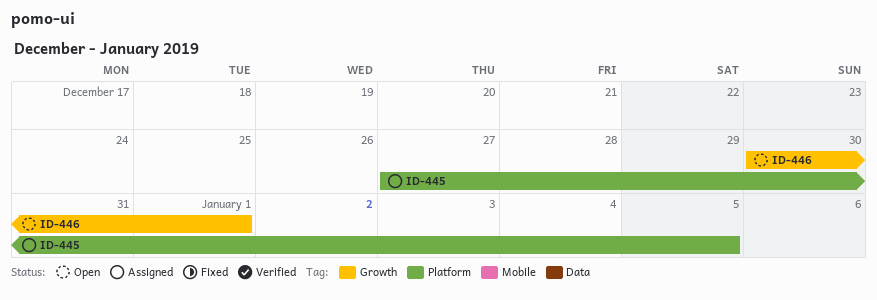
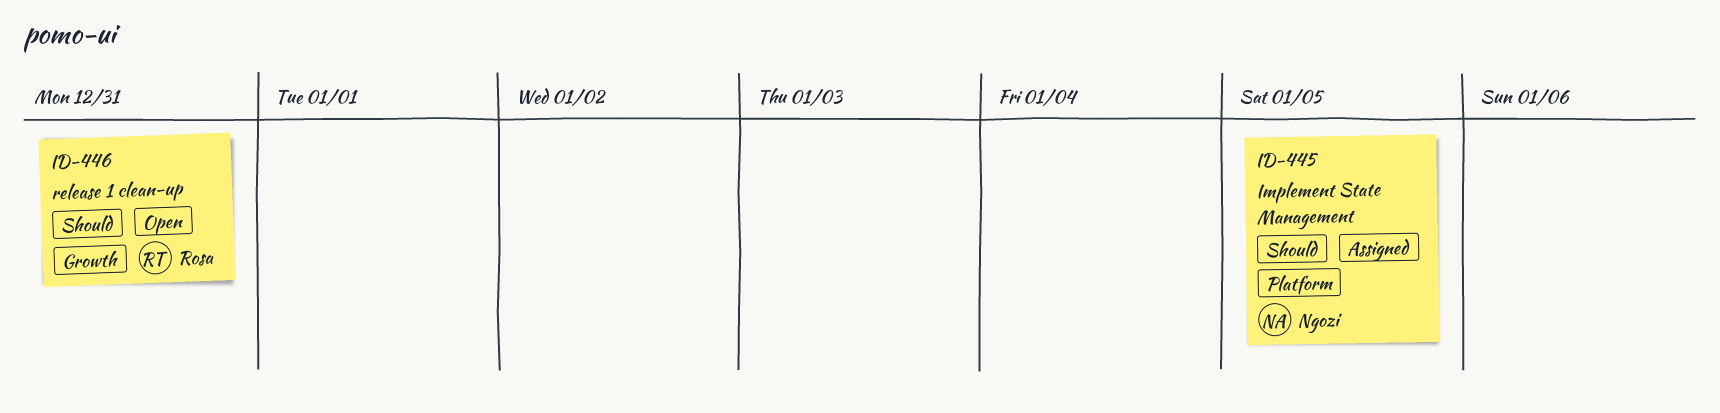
ID-446, due: Jan 1 -> Dec 31

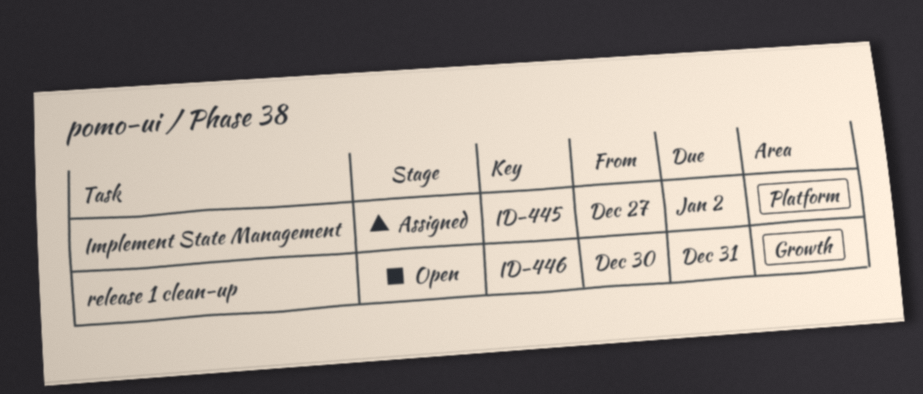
ID-445, due: Jan 5 -> Jan 2

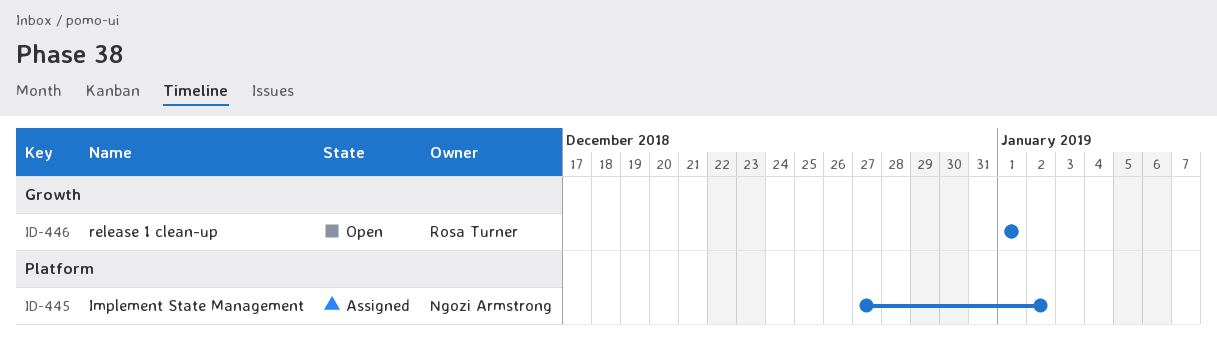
ID-446, start: Dec 30 -> Jan 1
ID-446, due: Dec 31 -> Jan 1

